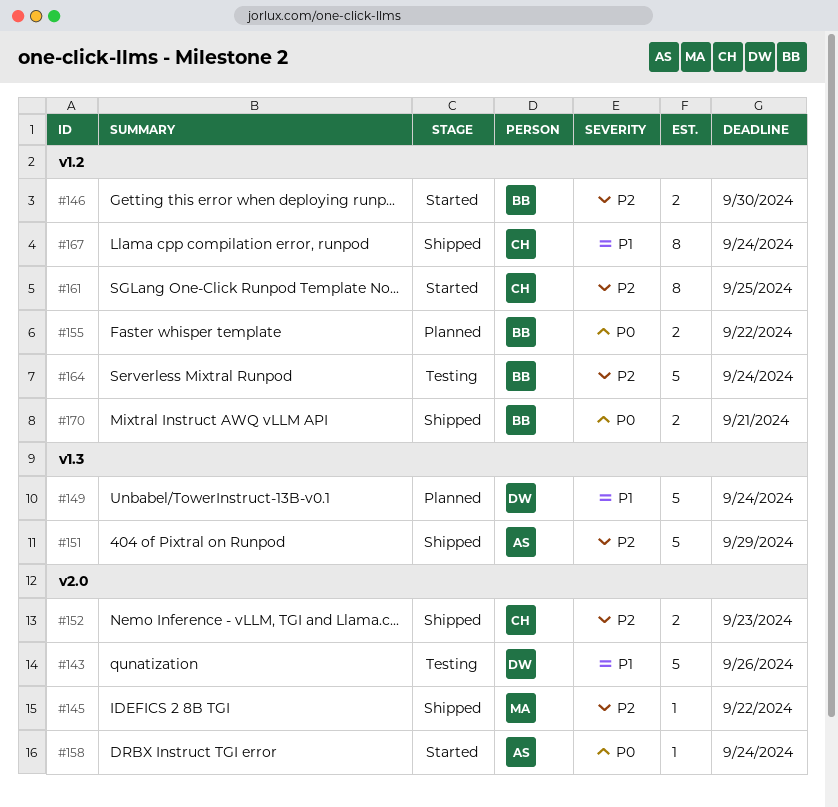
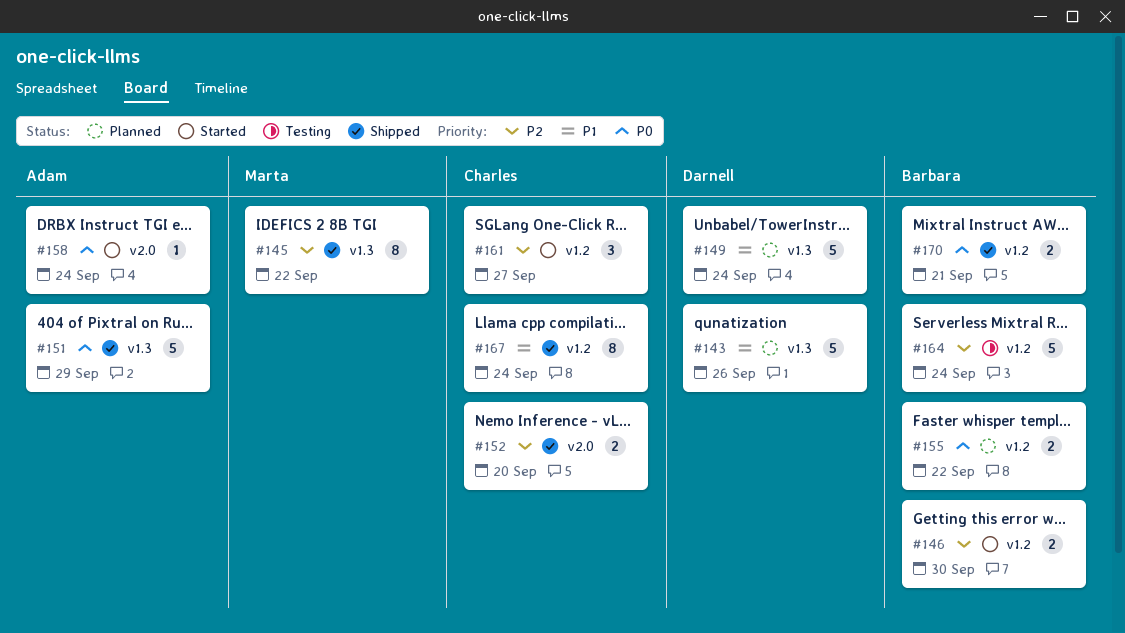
#143, status: Testing -> Planned
#143, label: v2.0 -> v1.3
#145, label: v2.0 -> v1.3
#145, estimate: 1 -> 8
#151, priority: P2 -> P0
#152, due: Sep 23 -> Sep 20
#161, estimate: 8 -> 3
#161, due: Sep 25 -> Sep 27

